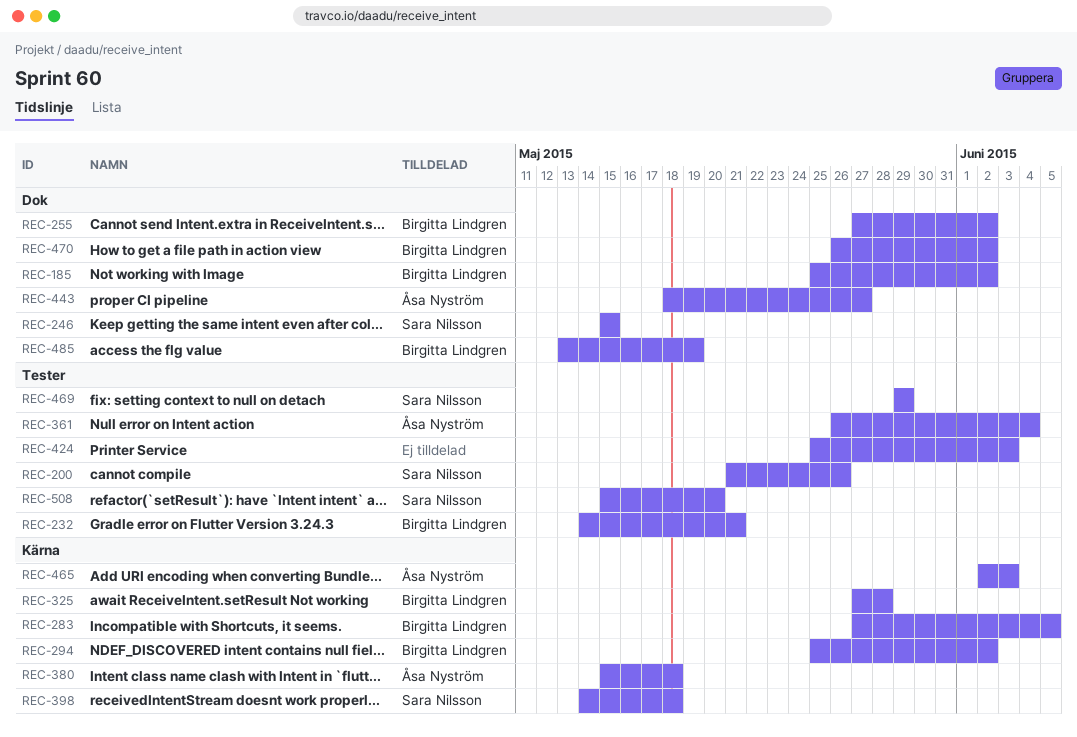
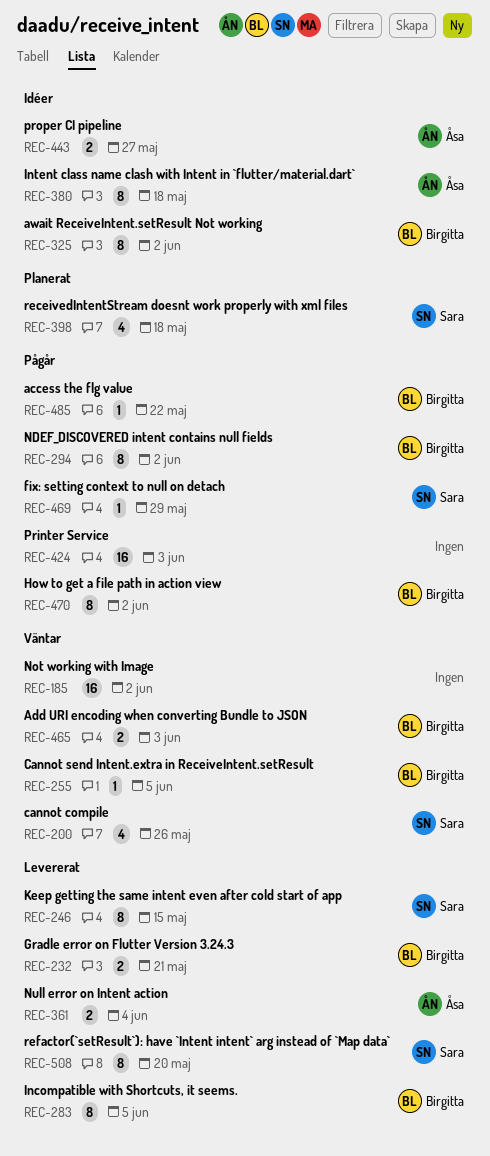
REC-185, owner: Birgitta Lindgren -> none
REC-255, due: Jun 2 -> Jun 5
REC-325, due: May 28 -> Jun 2
REC-465, owner: Åsa Nyström -> Birgitta Lindgren
REC-485, due: May 19 -> May 22

